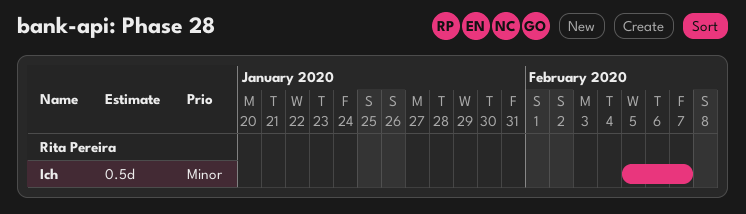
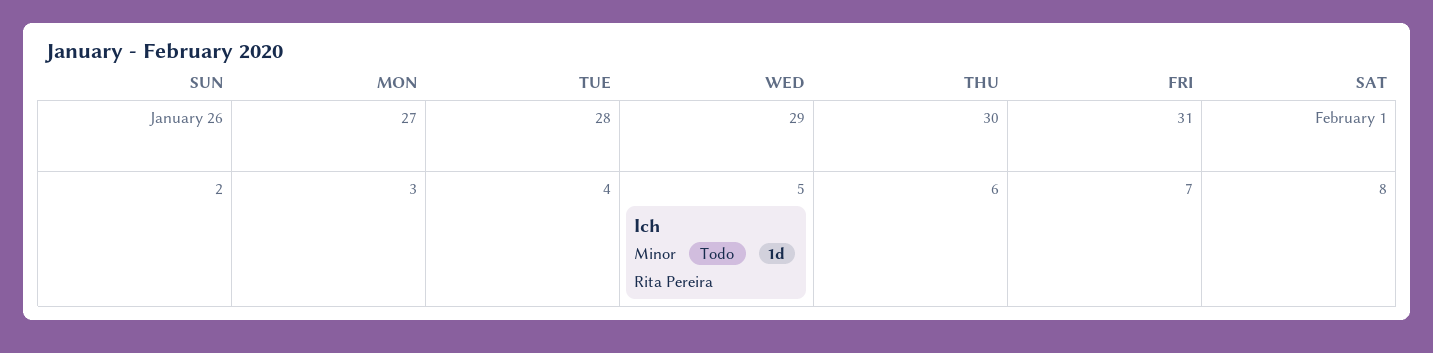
Ich, estimate: 0.5d -> 1d
Ich, due: Feb 7 -> Feb 5

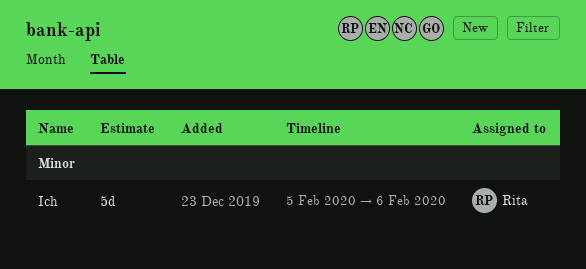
Ich, estimate: 1d -> 5d
Ich, due: Feb 5 -> Feb 6

